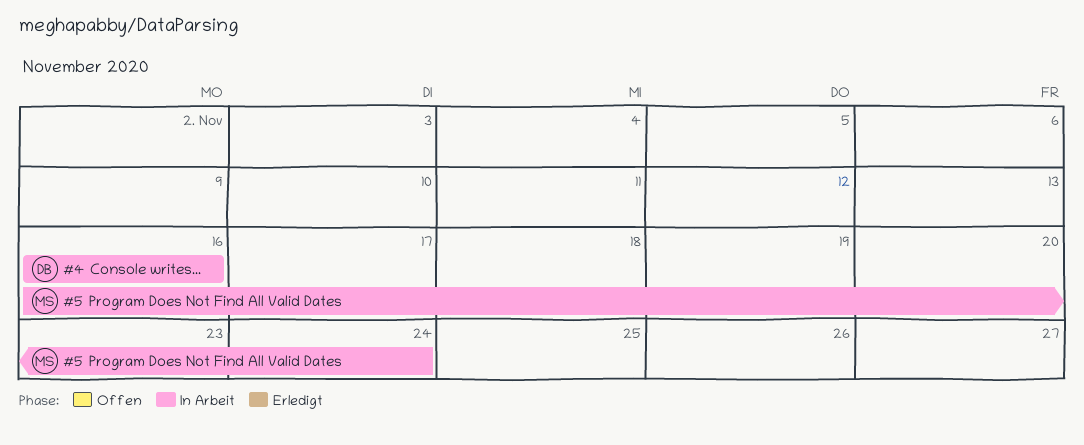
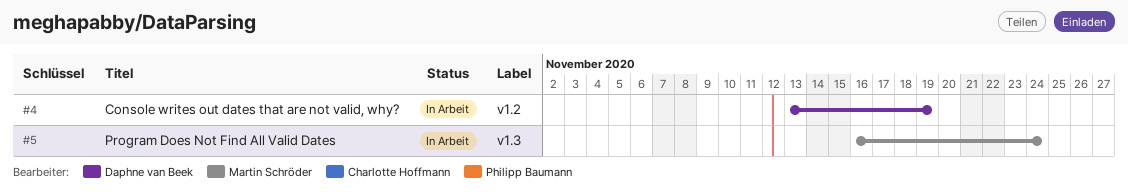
#4, start: Nov 16 -> Nov 13
#4, due: Nov 16 -> Nov 19

